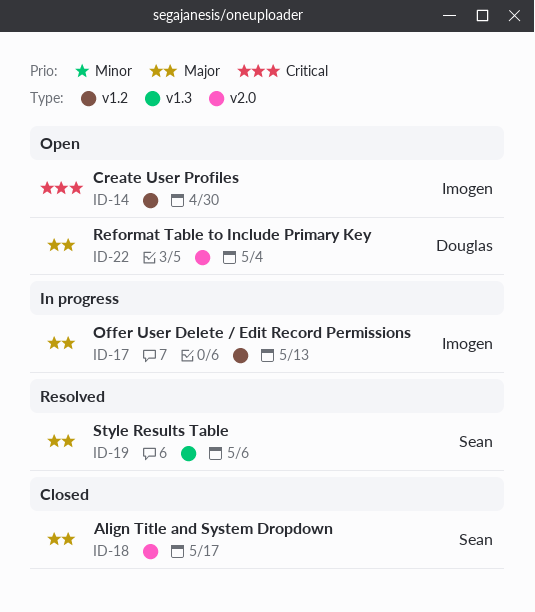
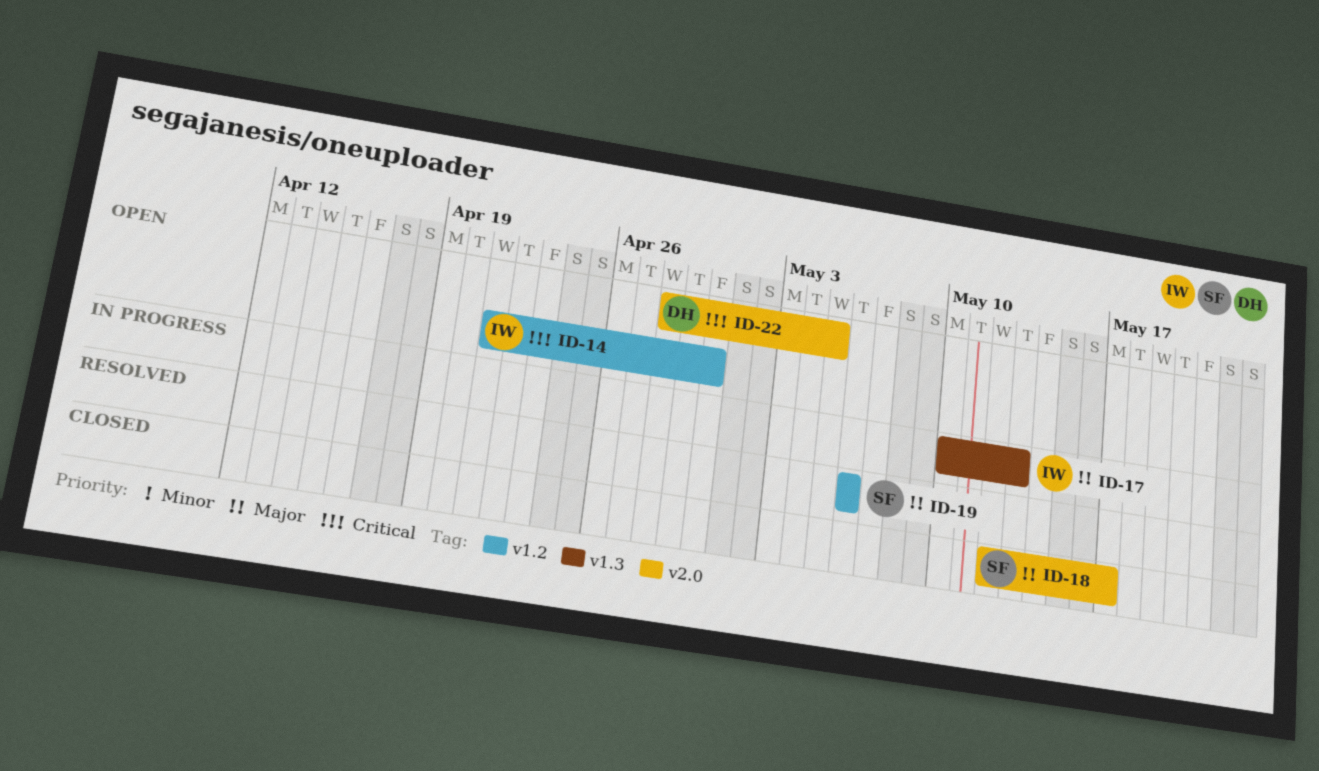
ID-17, label: v1.2 -> v1.3
ID-19, label: v1.3 -> v1.2
ID-22, priority: Major -> Critical
ID-22, due: May 4 -> May 5

